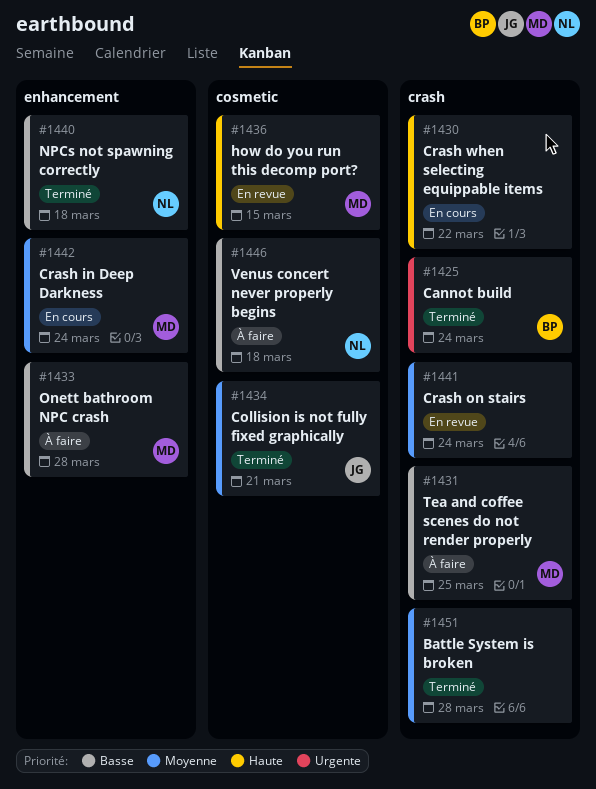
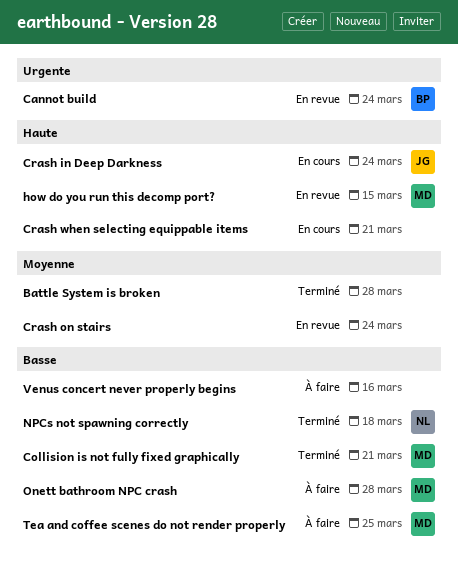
Cannot build, status: Terminé -> En revue
Collision is not fully fixed graphically, owner: JG -> MD
Collision is not fully fixed graphically, priority: Moyenne -> Basse
Crash in Deep Darkness, owner: MD -> JG
Crash in Deep Darkness, priority: Moyenne -> Haute
Crash when selecting equippable items, due: Mar 22 -> Mar 21
Venus concert never properly begins, owner: NL -> none
Venus concert never properly begins, due: Mar 18 -> Mar 16

